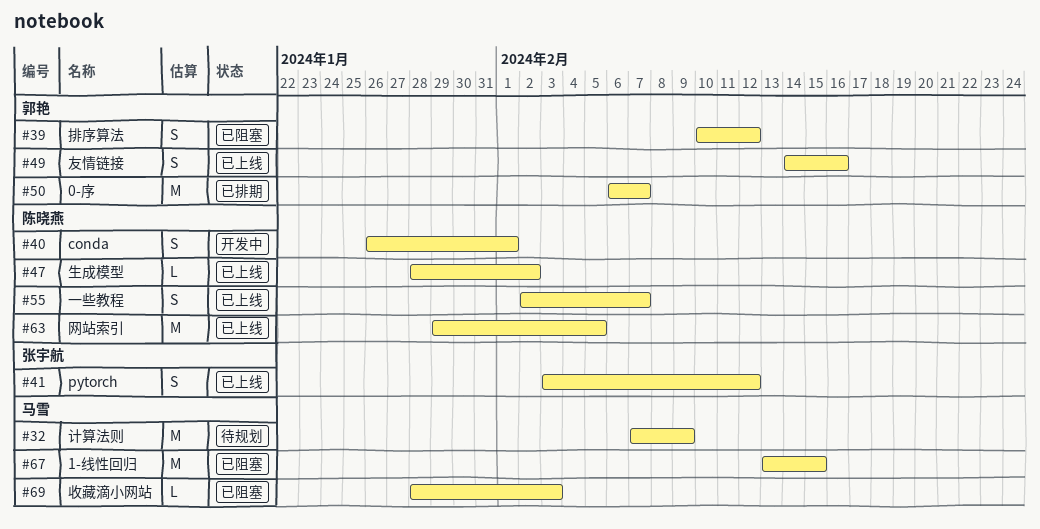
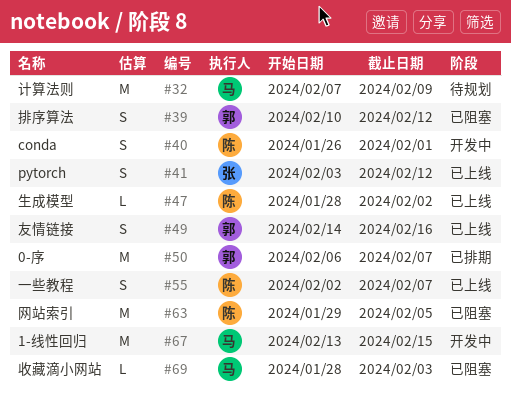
#63, status: 已上线 -> 已阻塞
#67, status: 已阻塞 -> 开发中

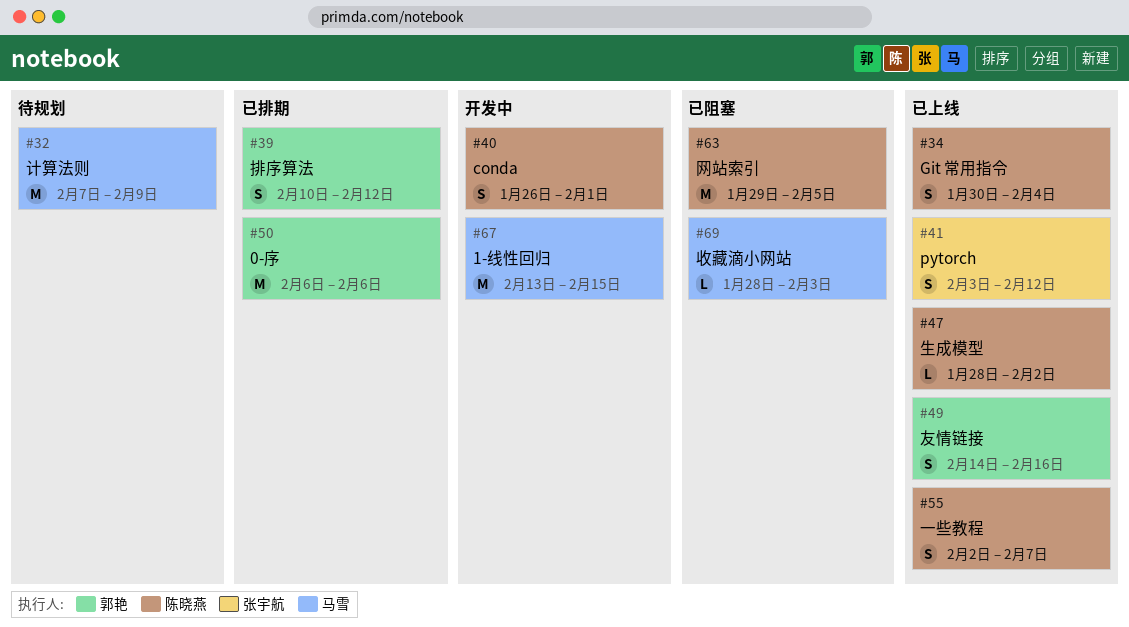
#34: none -> present
#39, status: 已阻塞 -> 已排期
#50, due: Feb 7 -> Feb 6

